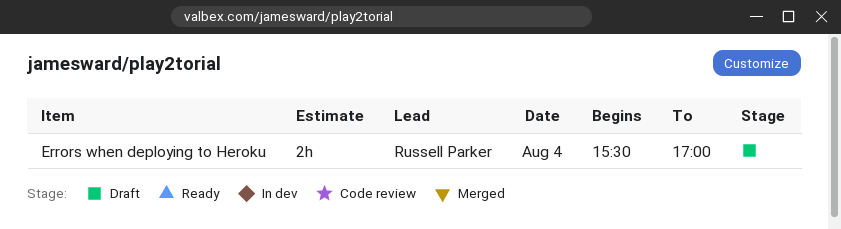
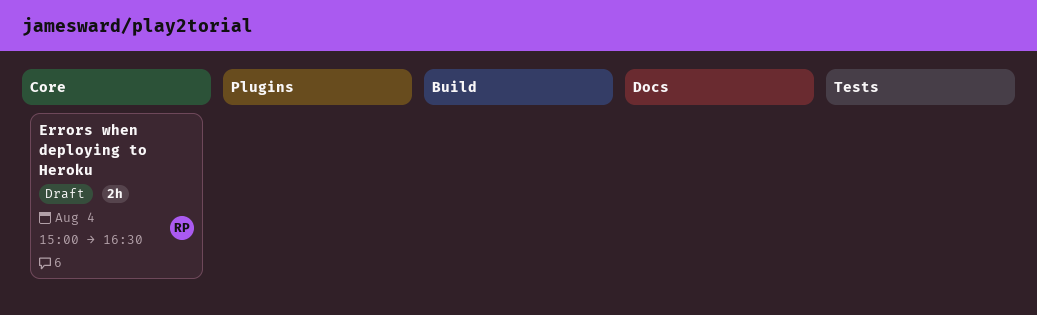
Errors when deploying to Heroku, begins: 15:30 -> 15:00
Errors when deploying to Heroku, ends: 17:00 -> 16:30

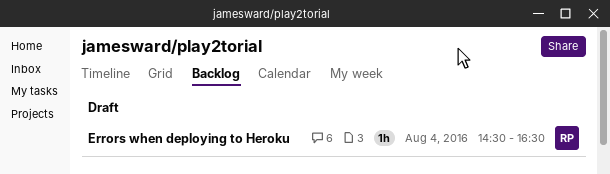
Errors when deploying to Heroku, estimate: 2h -> 1h
Errors when deploying to Heroku, begins: 15:00 -> 14:30

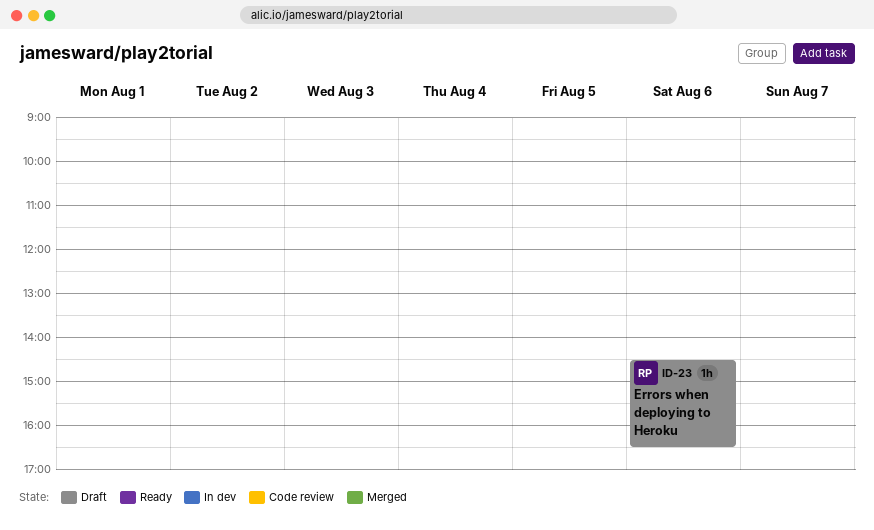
Errors when deploying to Heroku, day: Aug 4 -> Aug 6

